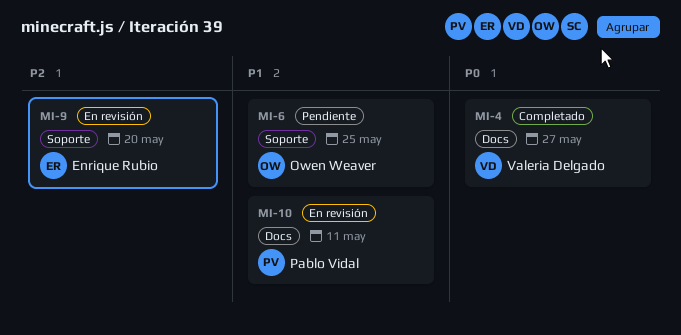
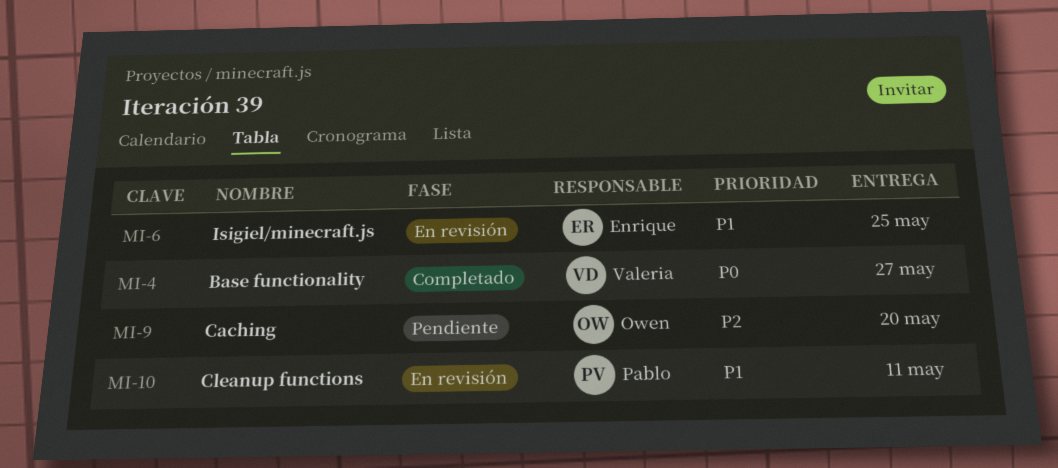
MI-6, status: Pendiente -> En revisión
MI-6, owner: Owen Weaver -> Enrique Rubio
MI-9, status: En revisión -> Pendiente
MI-9, owner: Enrique Rubio -> Owen Weaver

